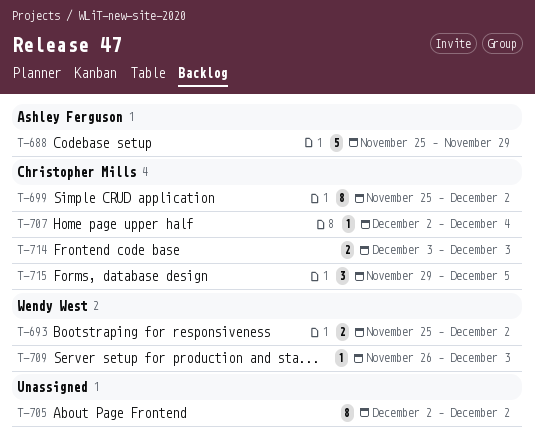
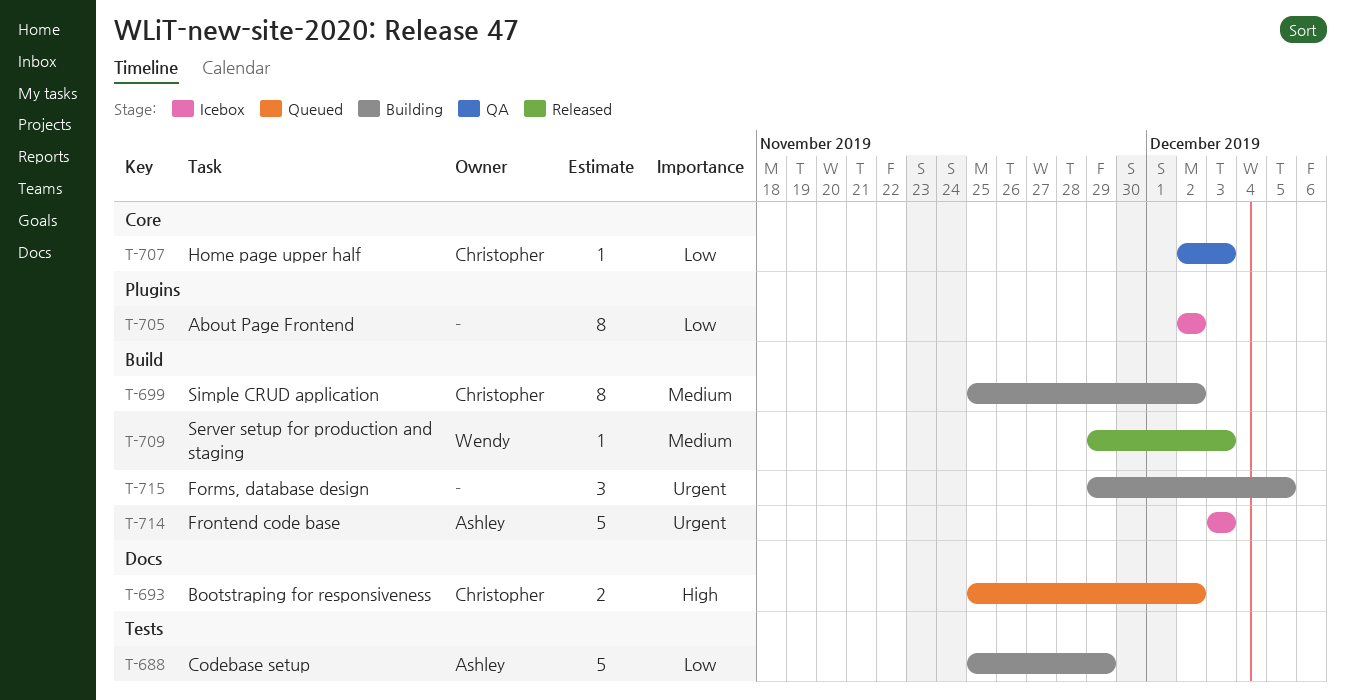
T-693, owner: Wendy West -> Christopher Mills
T-707, due: Dec 4 -> Dec 3
T-709, start: Nov 26 -> Nov 29
T-714, owner: Christopher Mills -> Ashley Ferguson
T-714, estimate: 2 -> 5
T-715, owner: Christopher Mills -> none

